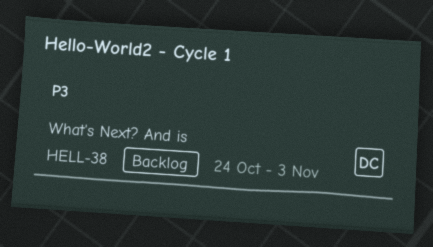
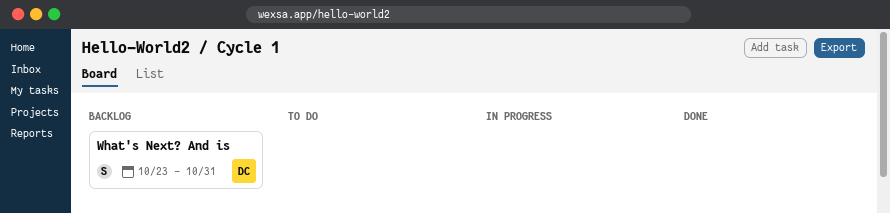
What's Next? And is, start: Oct 24 -> Oct 23
What's Next? And is, due: Nov 3 -> Oct 31

